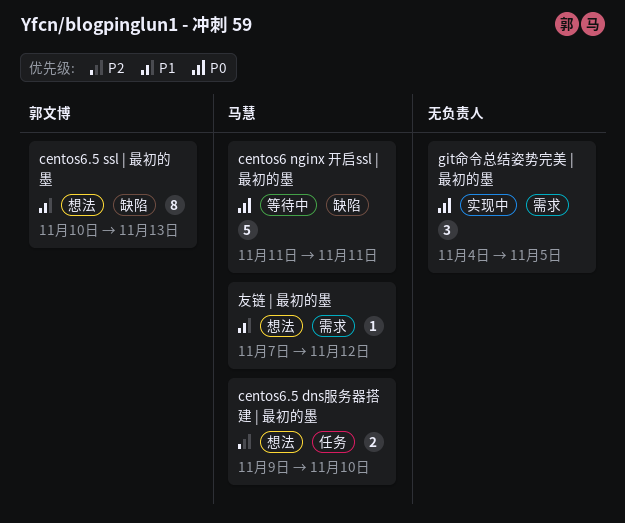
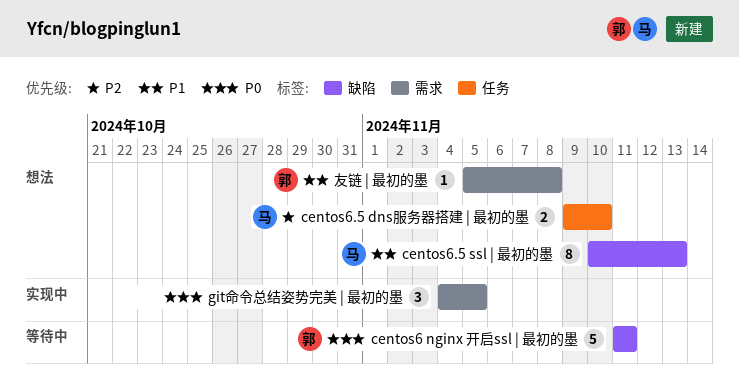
centos6 nginx 开启ssl | 最初的墨, owner: 马慧 -> 郭文博
centos6.5 ssl | 最初的墨, owner: 郭文博 -> 马慧
友链 | 最初的墨, owner: 马慧 -> 郭文博
友链 | 最初的墨, start: Nov 7 -> Nov 5
友链 | 最初的墨, due: Nov 12 -> Nov 8

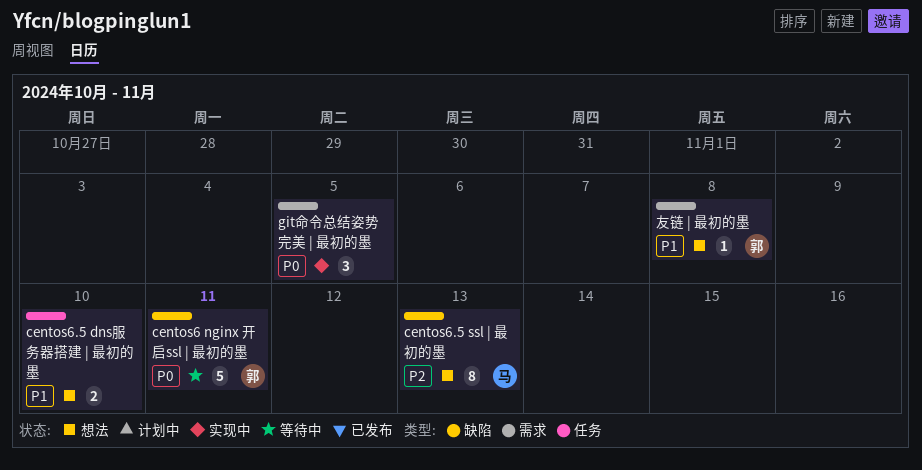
centos6.5 dns服务器搭建 | 最初的墨, owner: 马 -> none
centos6.5 dns服务器搭建 | 最初的墨, priority: P2 -> P1
centos6.5 ssl | 最初的墨, priority: P1 -> P2

